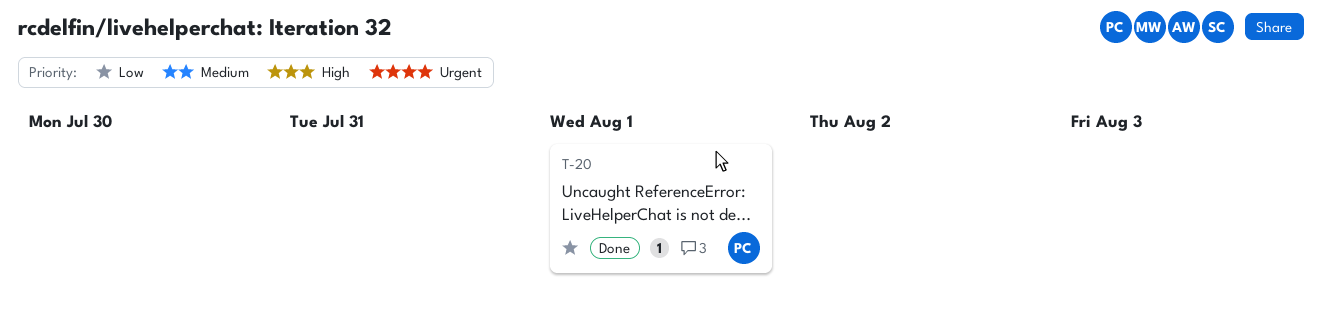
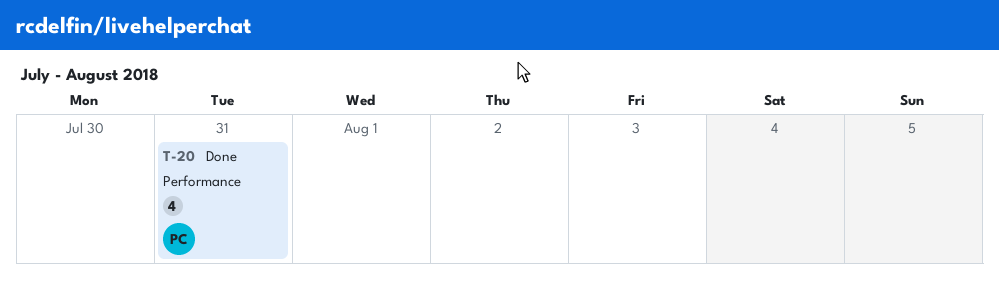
T-20, estimate: 1 -> 4
T-20, due: Aug 1 -> Jul 31

